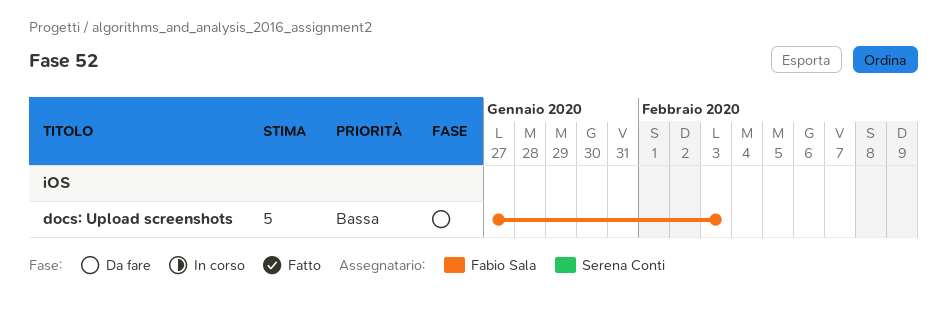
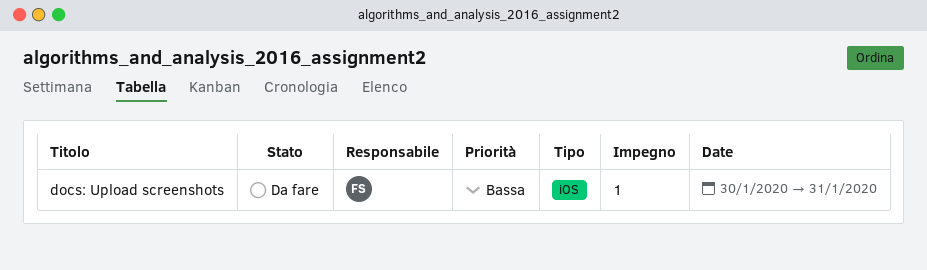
docs: Upload screenshots, estimate: 5 -> 1
docs: Upload screenshots, start: Jan 27 -> Jan 30
docs: Upload screenshots, due: Feb 3 -> Jan 31

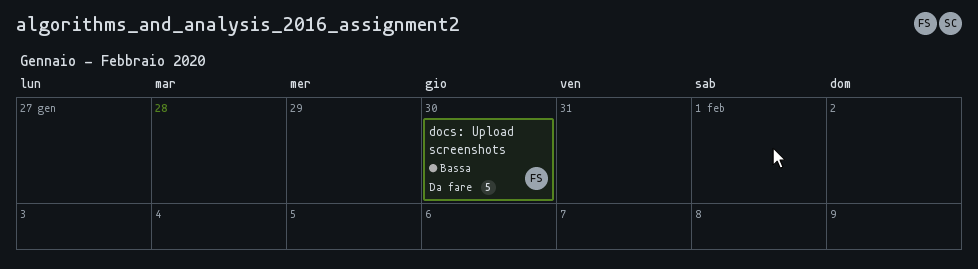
docs: Upload screenshots, estimate: 1 -> 5
docs: Upload screenshots, due: Jan 31 -> Jan 30

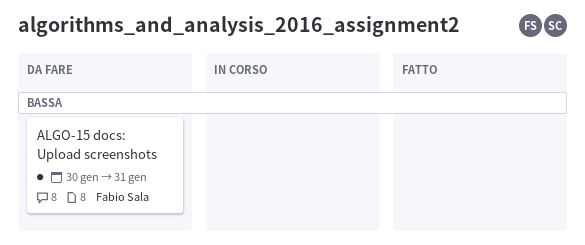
docs: Upload screenshots, estimate: 5 -> 1
docs: Upload screenshots, due: Jan 30 -> Jan 31

